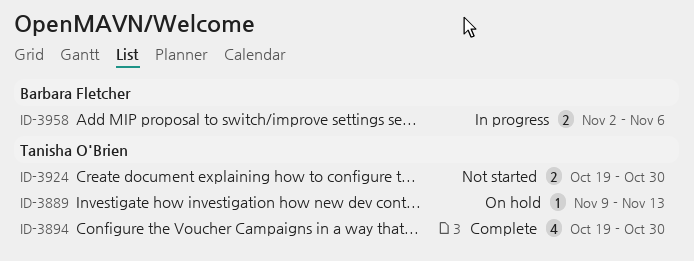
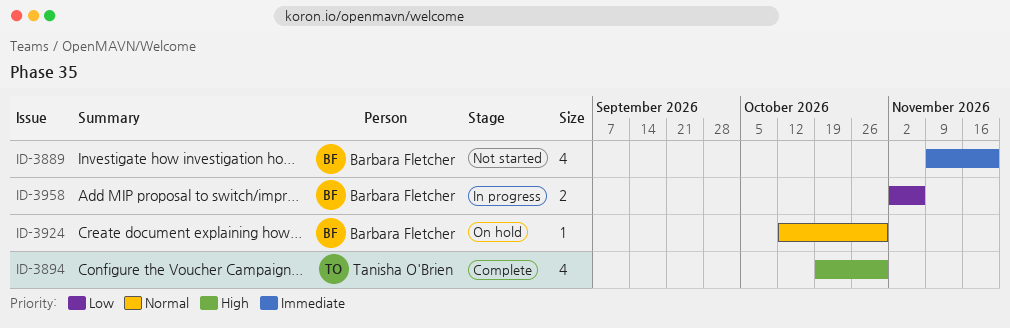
ID-3889, status: On hold -> Not started
ID-3889, owner: Tanisha O'Brien -> Barbara Fletcher
ID-3889, estimate: 1 -> 4
ID-3889, due: Nov 13 -> Nov 20
ID-3924, status: Not started -> On hold
ID-3924, owner: Tanisha O'Brien -> Barbara Fletcher
ID-3924, estimate: 2 -> 1
ID-3924, start: Oct 19 -> Oct 12

